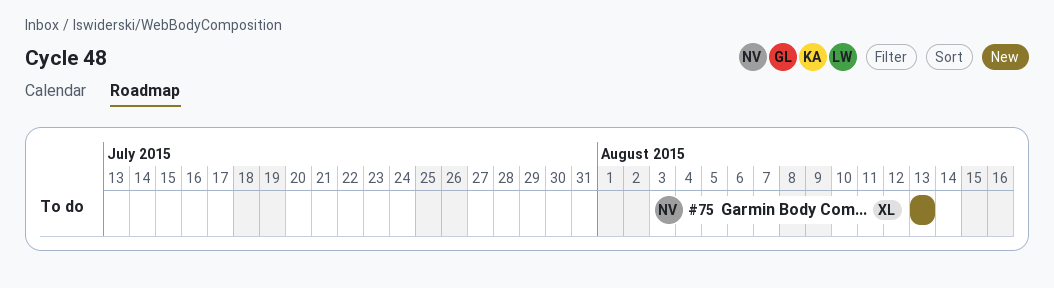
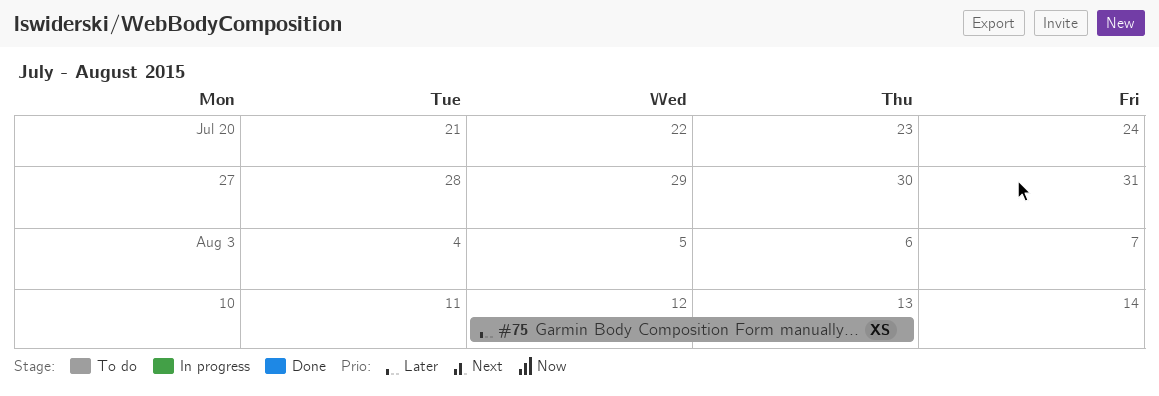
#75, estimate: XL -> XS
#75, start: Aug 13 -> Aug 12

